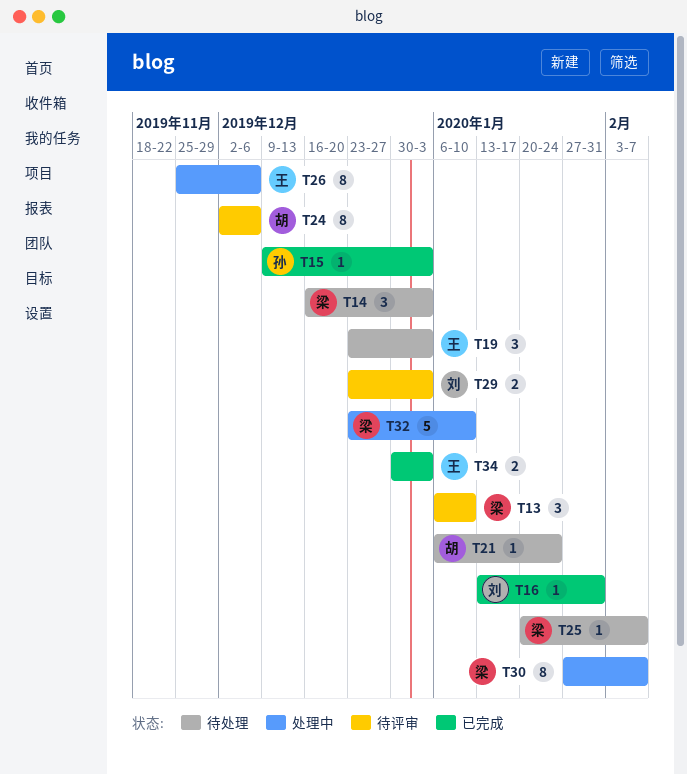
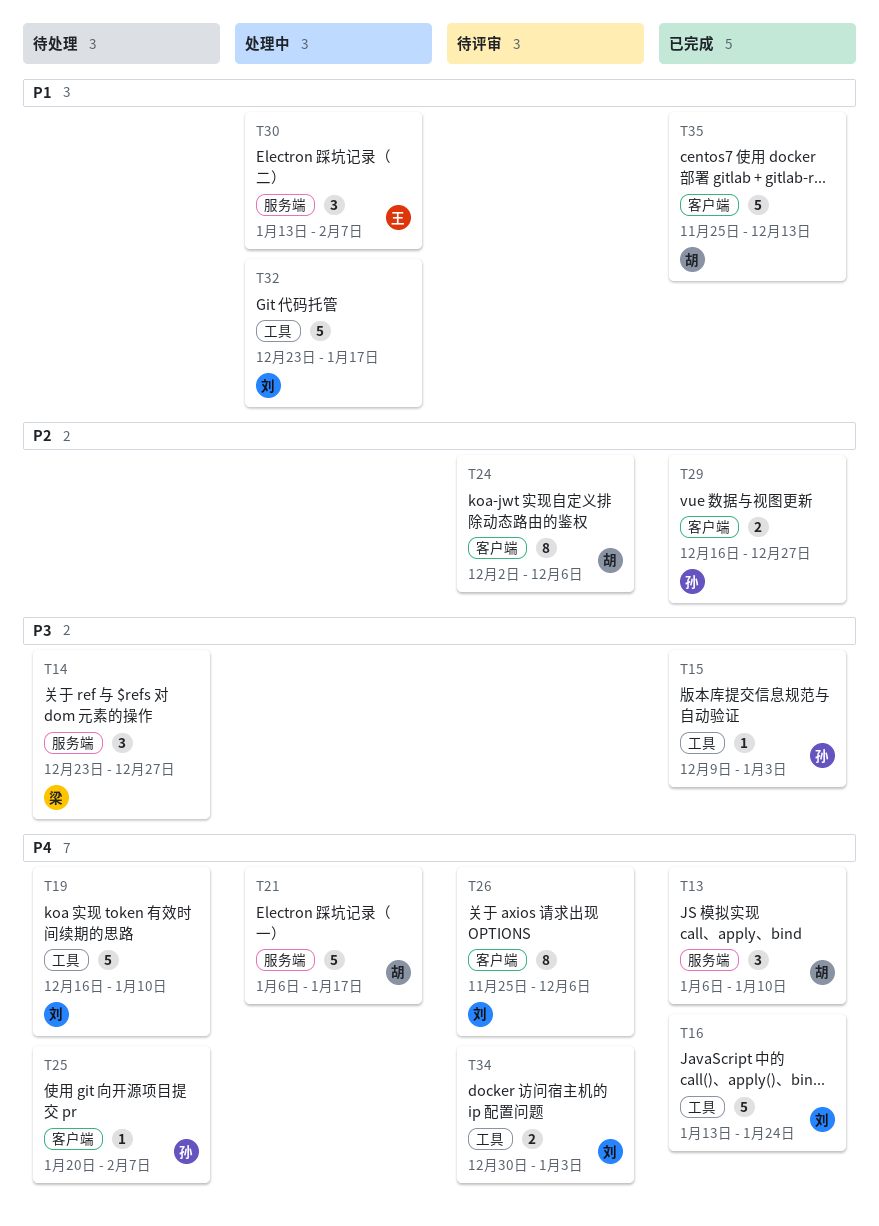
T13, status: 待评审 -> 已完成
T13, owner: 梁 -> 胡
T14, start: Dec 16 -> Dec 23
T14, due: Jan 3 -> Dec 27
T16, estimate: 1 -> 5
T16, due: Jan 31 -> Jan 24
T19, owner: 王 -> 刘
T19, estimate: 3 -> 5
T19, start: Dec 23 -> Dec 16
T19, due: Jan 3 -> Jan 10
T21, status: 待处理 -> 处理中
T21, estimate: 1 -> 5
T21, due: Jan 24 -> Jan 17
T25, owner: 梁 -> 孙
T26, status: 处理中 -> 待评审
T26, owner: 王 -> 刘
T29, status: 待评审 -> 已完成
T29, owner: 刘 -> 孙
T29, start: Dec 23 -> Dec 16
T29, due: Jan 3 -> Dec 27
T30, owner: 梁 -> 王
T30, estimate: 8 -> 3
T30, start: Jan 27 -> Jan 13
T32, owner: 梁 -> 刘
T32, due: Jan 10 -> Jan 17
T34, status: 已完成 -> 待评审
T34, owner: 王 -> 刘
T35: none -> present

